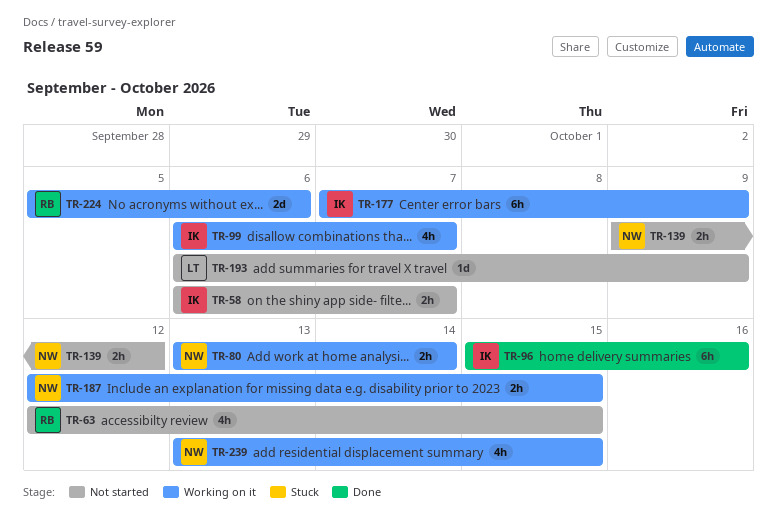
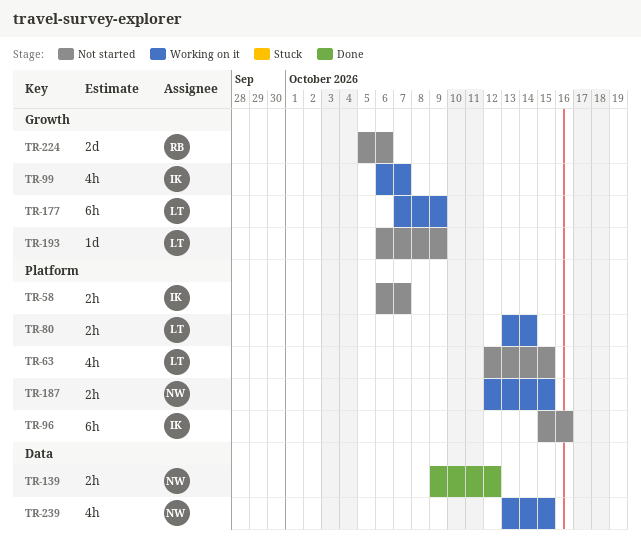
TR-63, owner: RB -> LT
TR-80, owner: NW -> LT
TR-96, status: Done -> Not started
TR-139, status: Not started -> Done
TR-177, owner: IK -> LT
TR-224, status: Working on it -> Not started

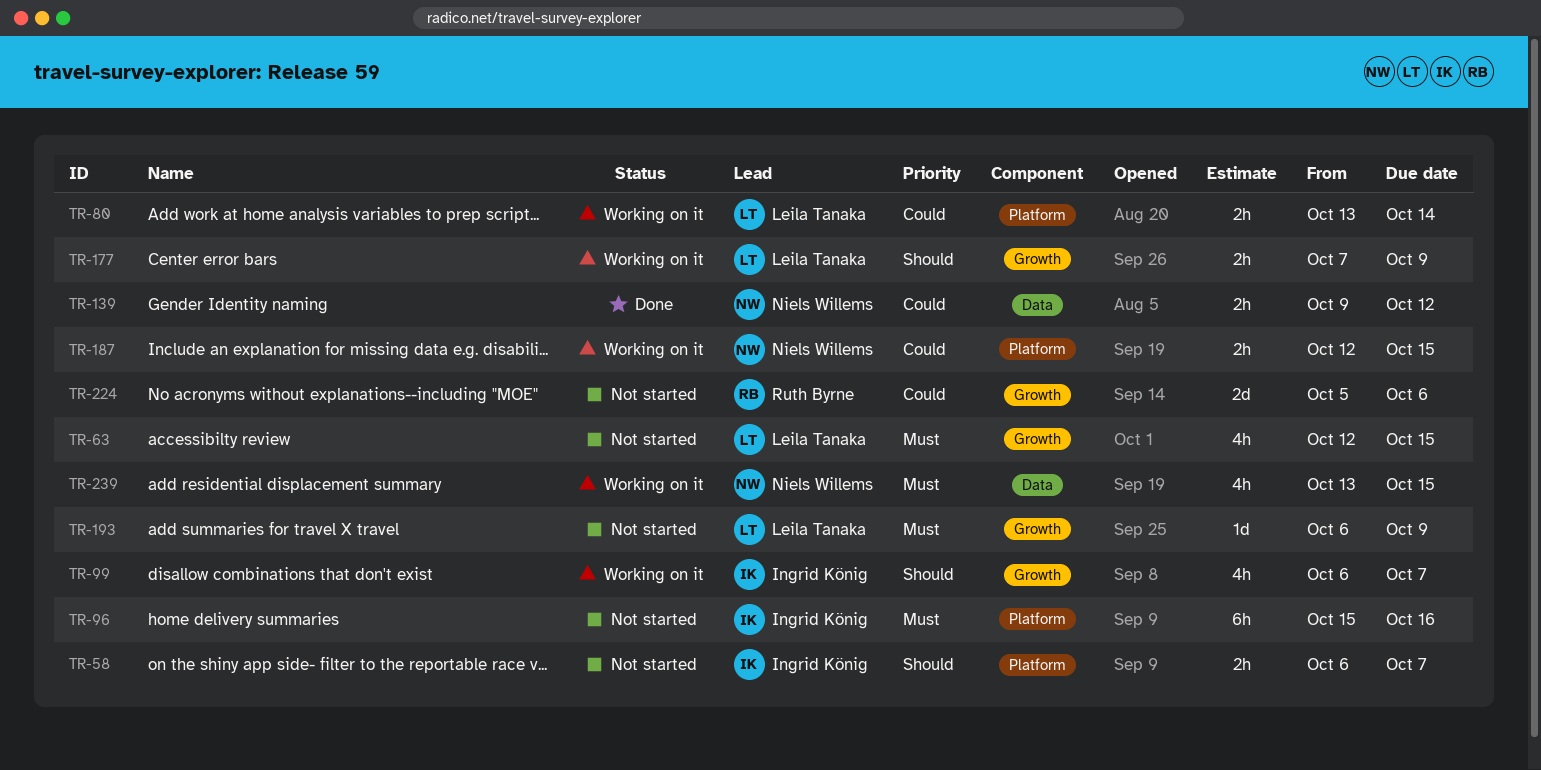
TR-63, label: Platform -> Growth
TR-177, estimate: 6h -> 2h

